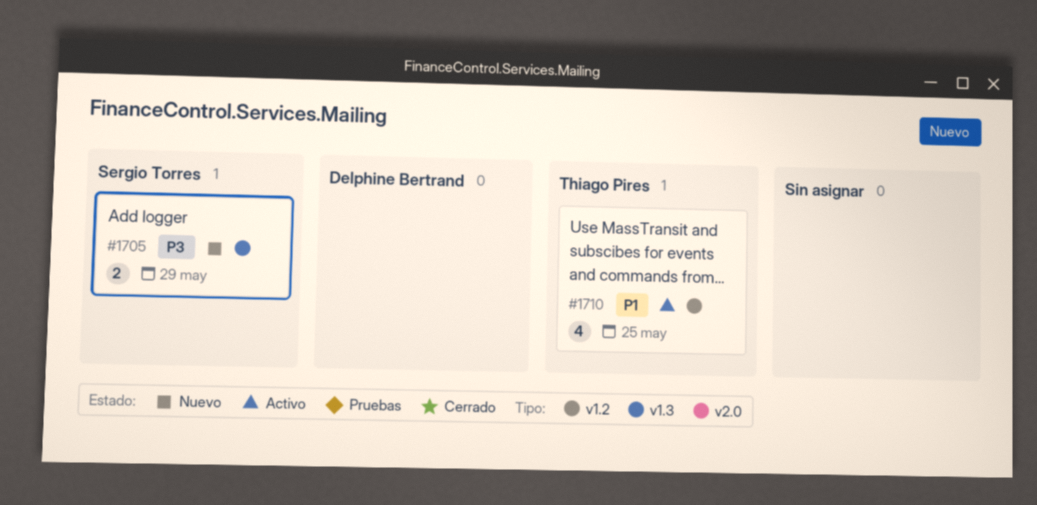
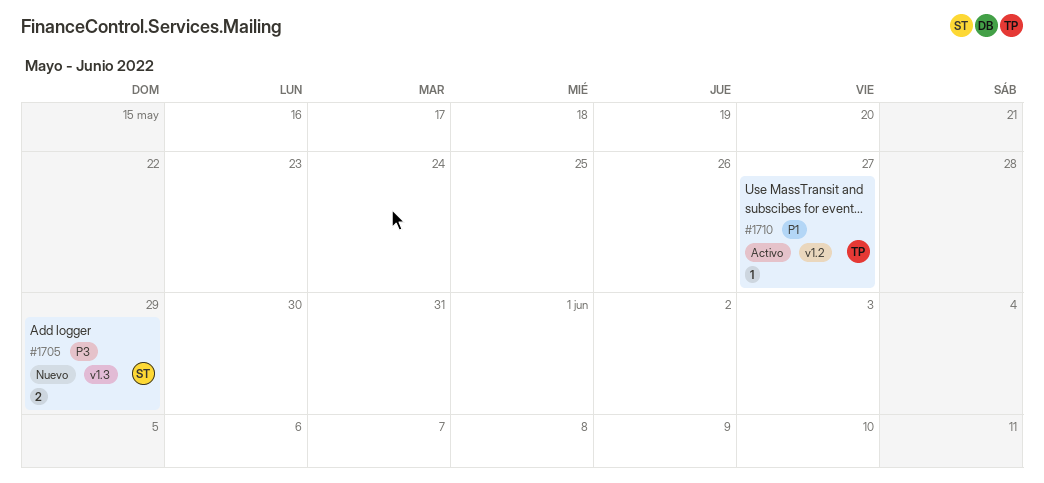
#1710, estimate: 4 -> 1
#1710, due: May 25 -> May 27

